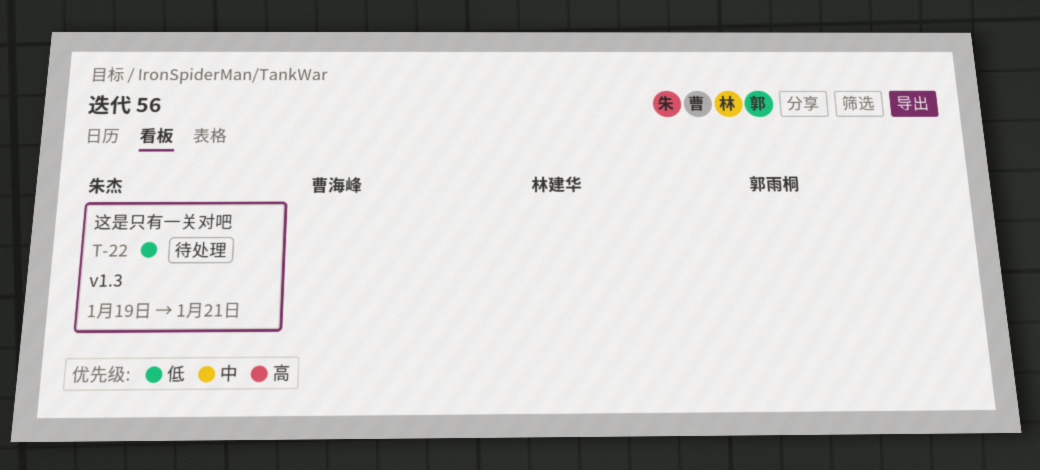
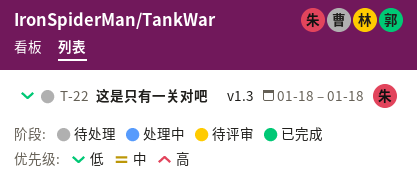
T-22, start: Jan 19 -> Jan 18
T-22, due: Jan 21 -> Jan 18

